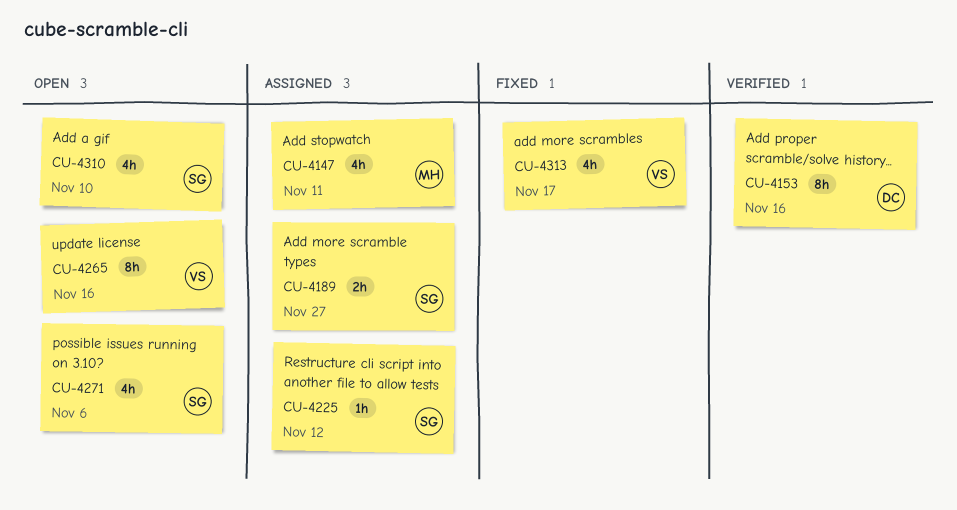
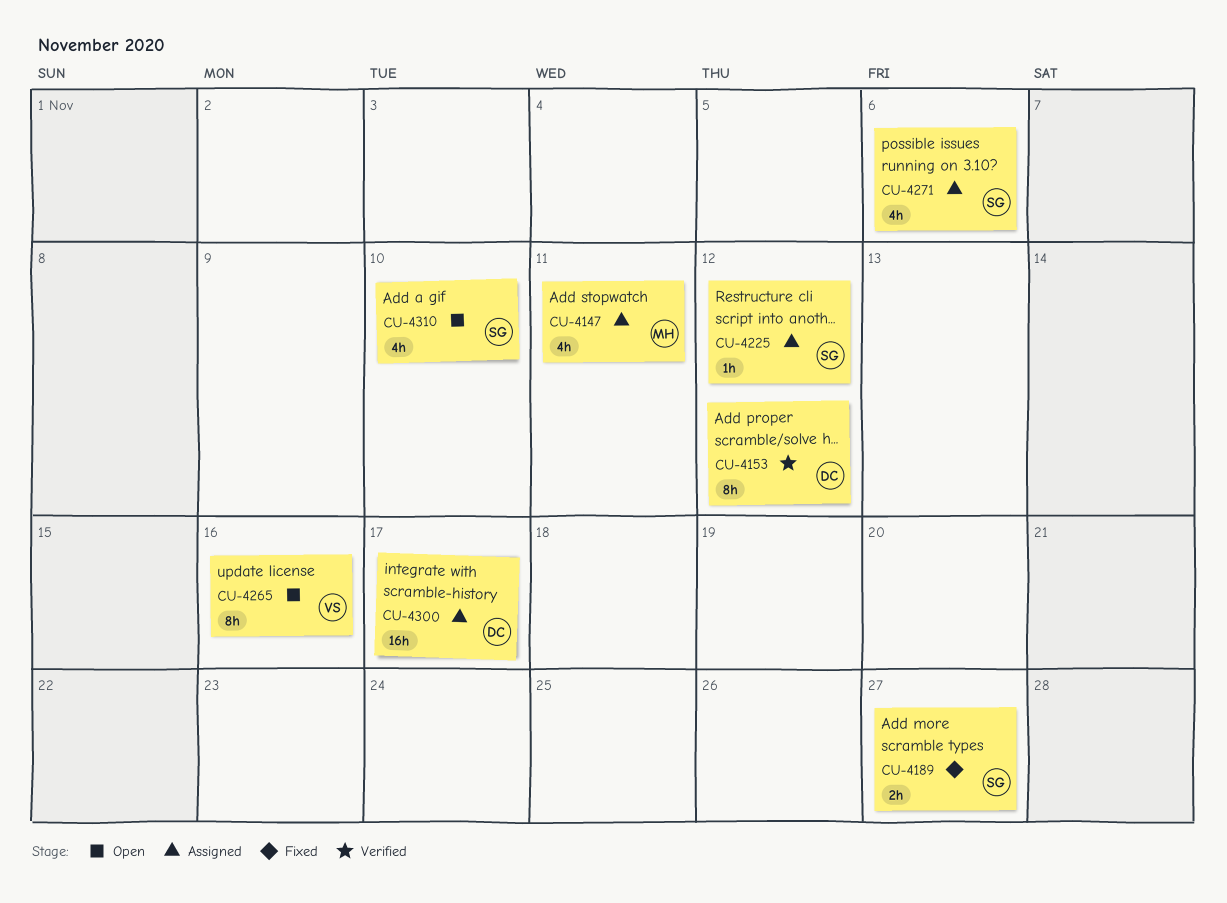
CU-4153, due: Nov 16 -> Nov 12
CU-4189, status: Assigned -> Fixed
CU-4271, status: Open -> Assigned
CU-4300: none -> present
CU-4313: present -> none

